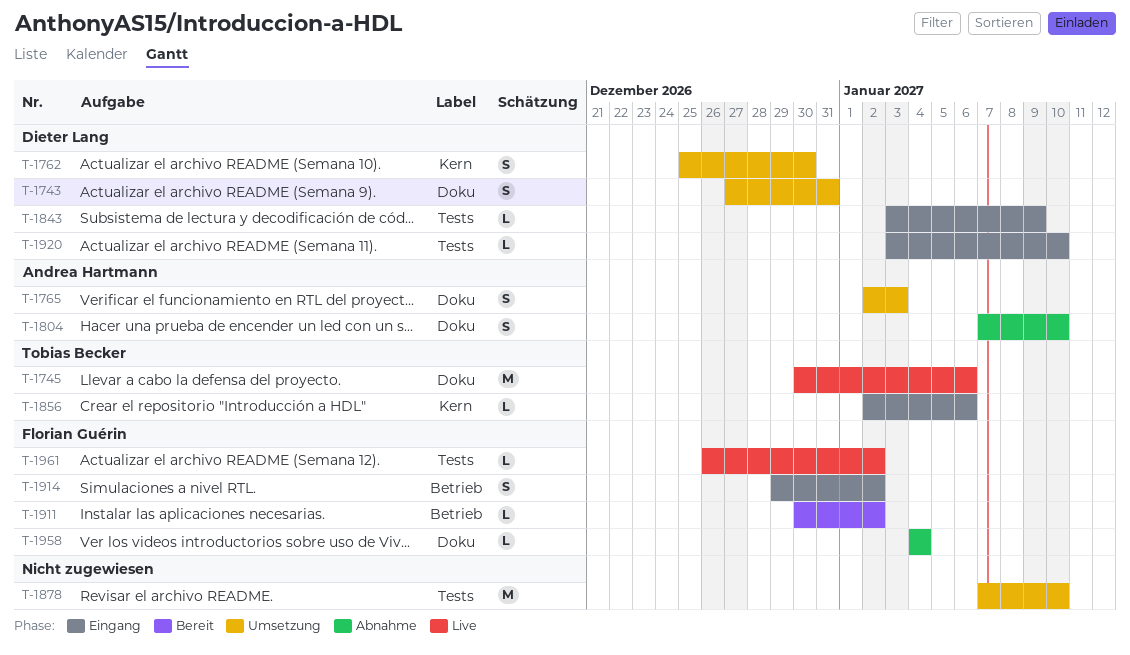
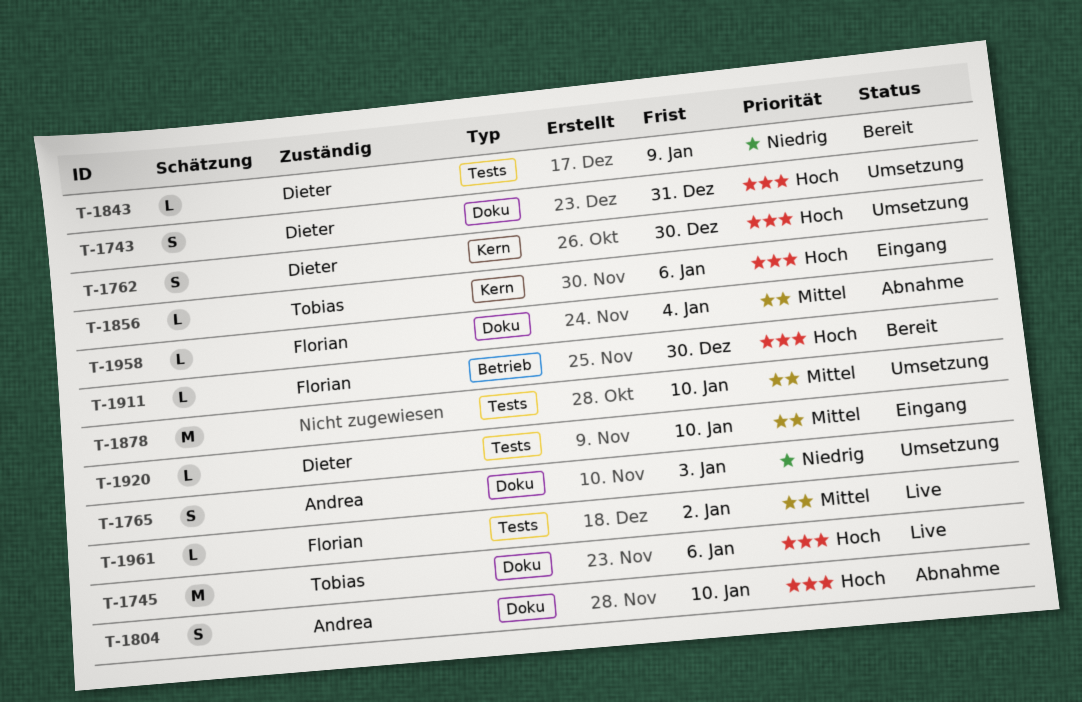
T-1843, status: Eingang -> Bereit
T-1911, due: Jan 2 -> Dec 30
T-1914: present -> none

